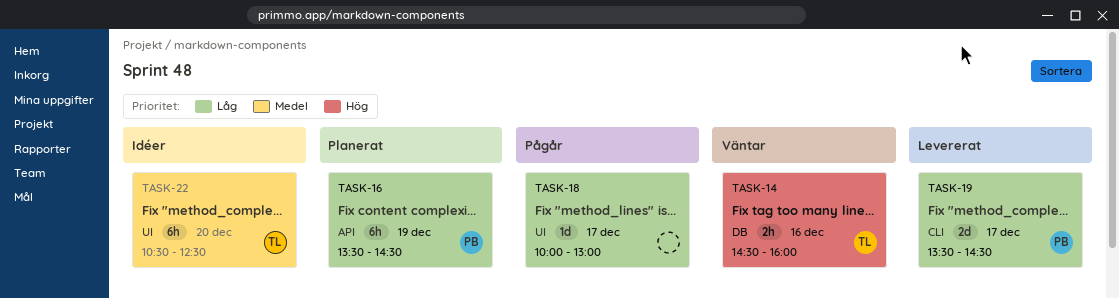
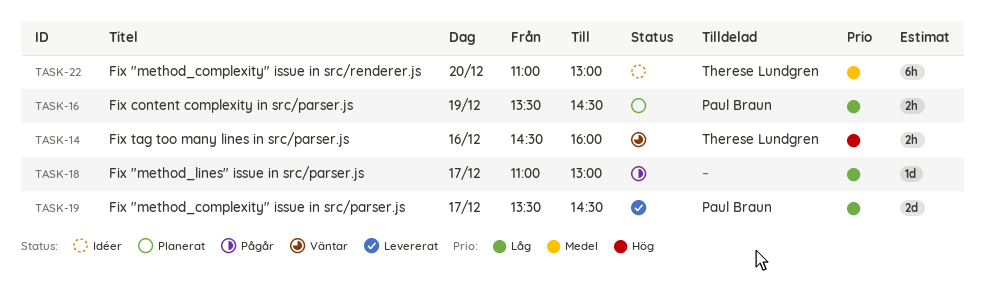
TASK-16, estimate: 6h -> 2h
TASK-18, begins: 10:00 -> 11:00
TASK-22, begins: 10:30 -> 11:00
TASK-22, ends: 12:30 -> 13:00

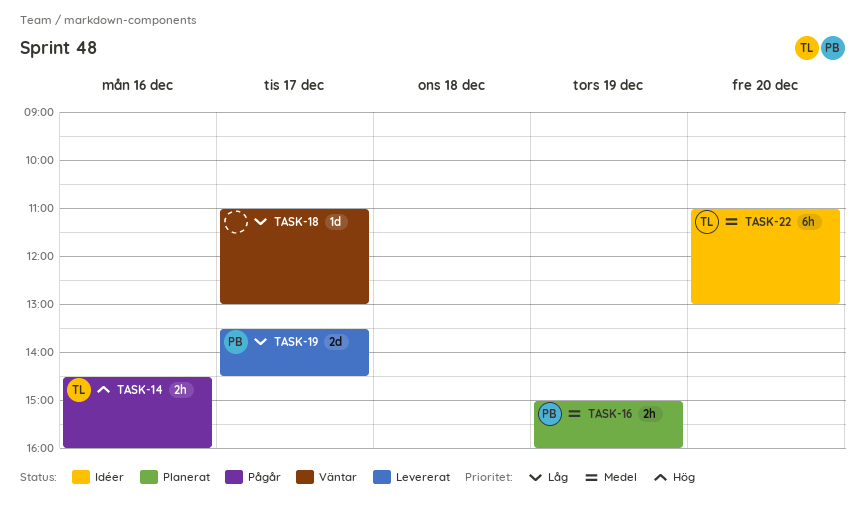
TASK-14, status: Väntar -> Pågår
TASK-16, priority: Låg -> Medel
TASK-16, begins: 13:30 -> 15:00
TASK-16, ends: 14:30 -> 16:00
TASK-18, status: Pågår -> Väntar

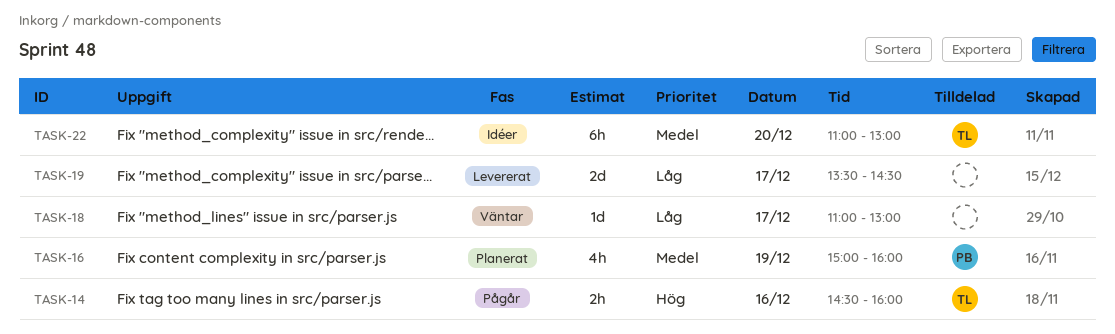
TASK-16, estimate: 2h -> 4h
TASK-19, owner: PB -> none

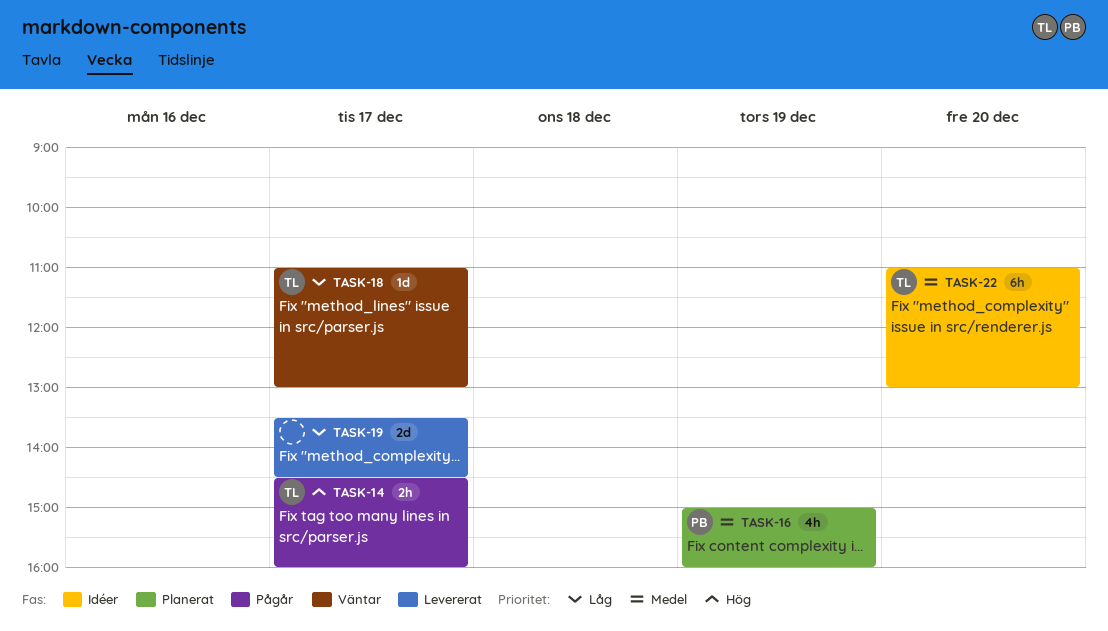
TASK-14, day: Dec 16 -> Dec 17
TASK-18, owner: none -> TL

